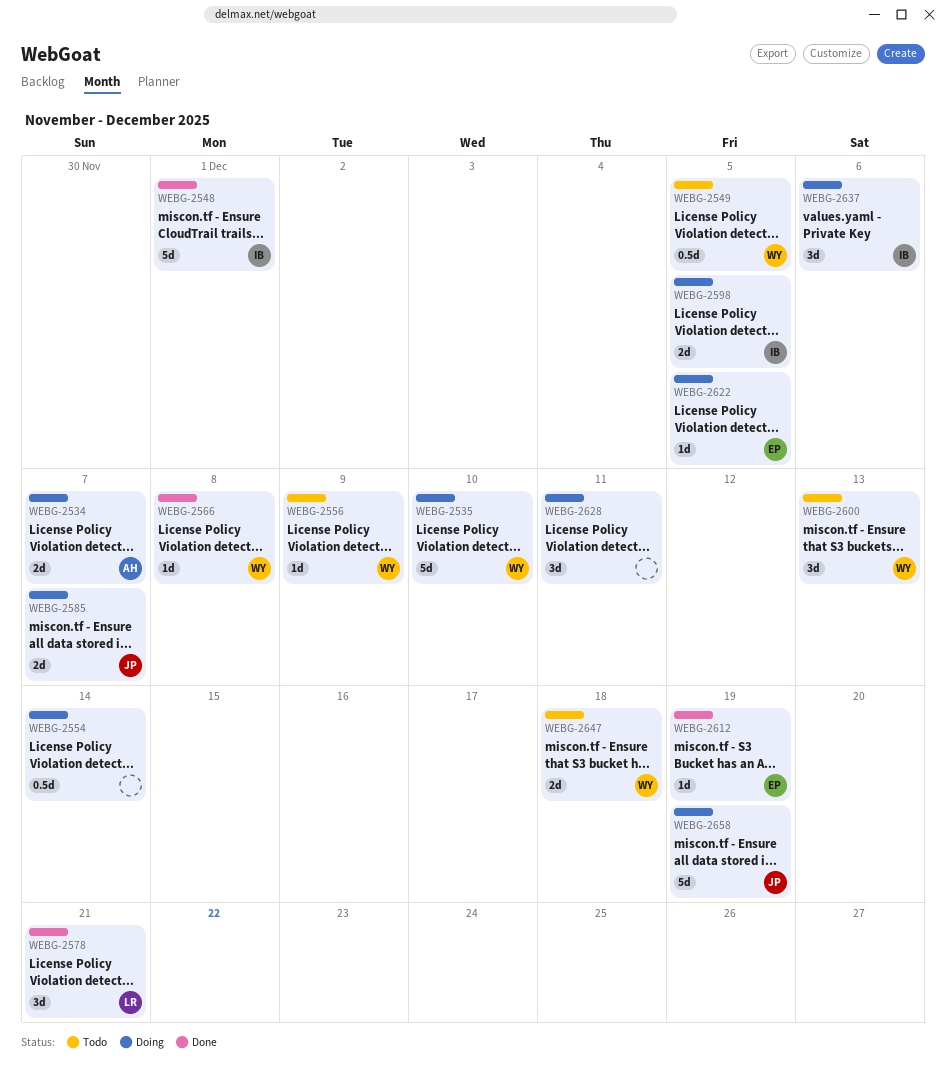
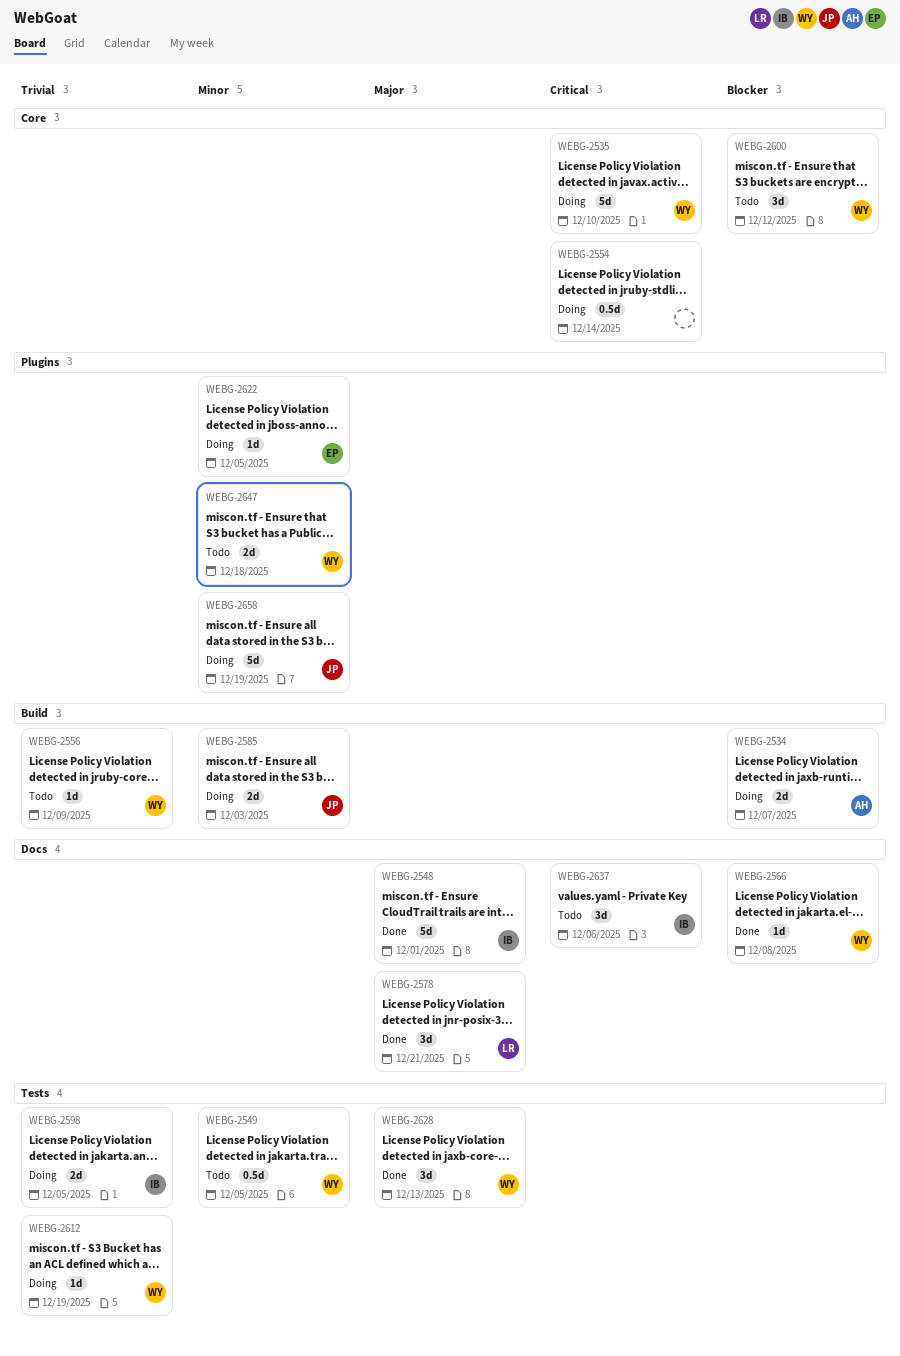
WEBG-2585, due: Dec 7 -> Dec 3
WEBG-2600, due: Dec 13 -> Dec 12
WEBG-2612, status: Done -> Doing
WEBG-2612, owner: EP -> WY
WEBG-2628, status: Doing -> Done
WEBG-2628, owner: none -> WY
WEBG-2628, due: Dec 11 -> Dec 13
WEBG-2637, status: Doing -> Todo

